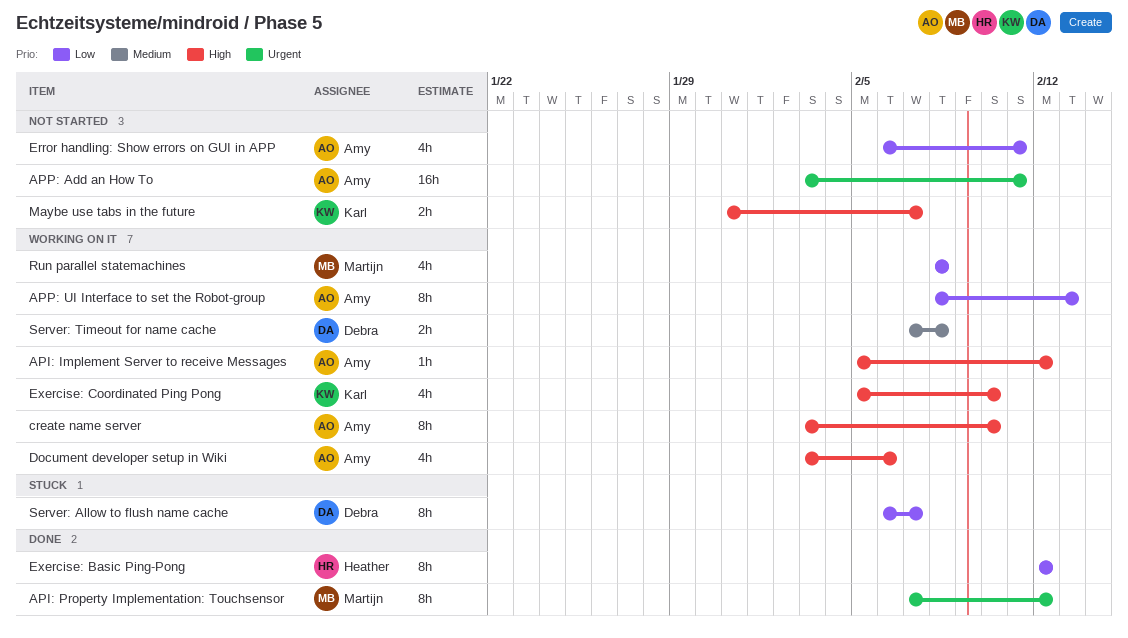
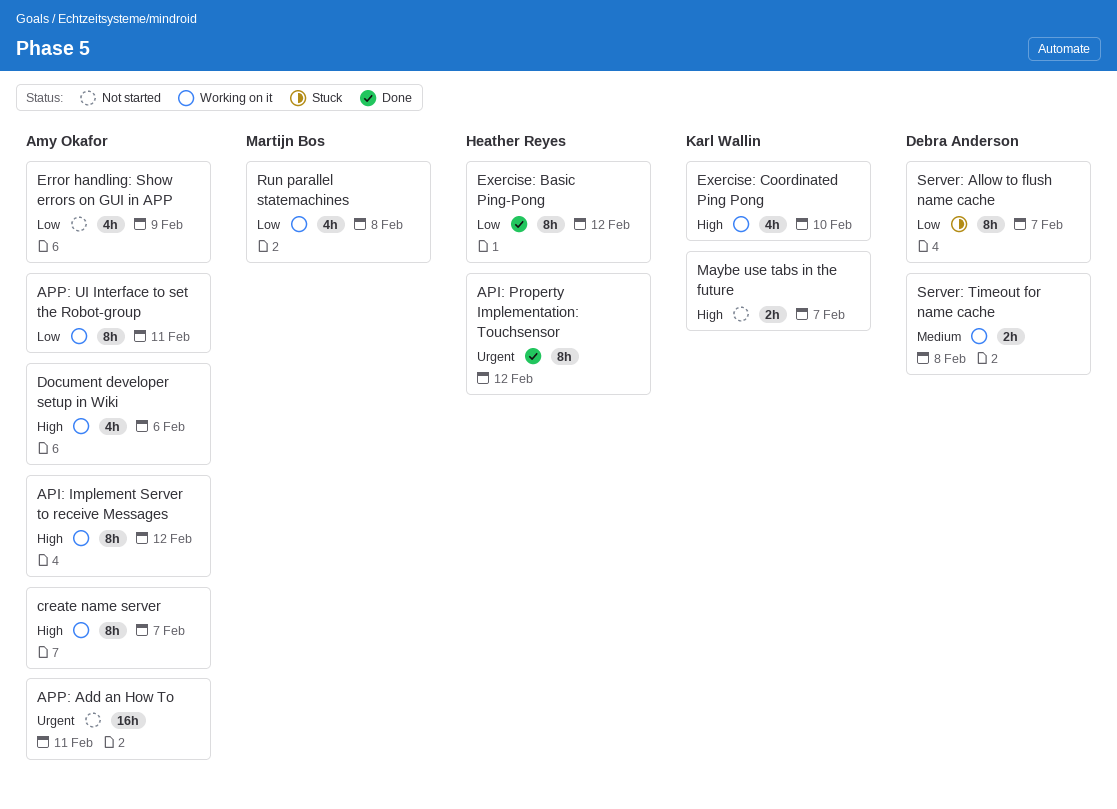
API: Implement Server to receive Messages, estimate: 1h -> 8h
API: Property Implementation: Touchsensor, owner: Martijn Bos -> Heather Reyes
APP: UI Interface to set the Robot-group, due: Feb 13 -> Feb 11
create name server, due: Feb 10 -> Feb 7
Error handling: Show errors on GUI in APP, due: Feb 11 -> Feb 9

